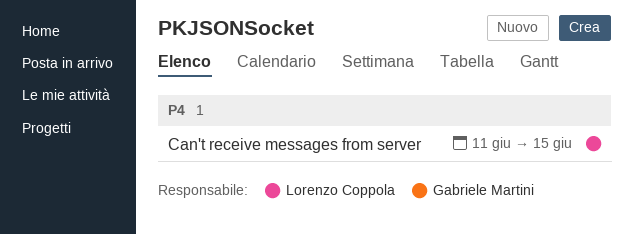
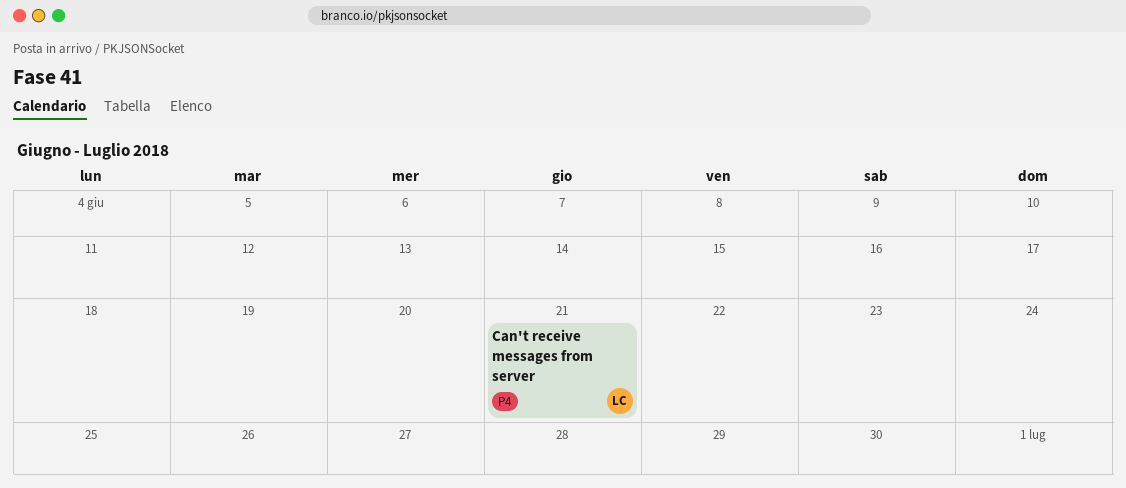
Can't receive messages from server, due: Jun 15 -> Jun 21

